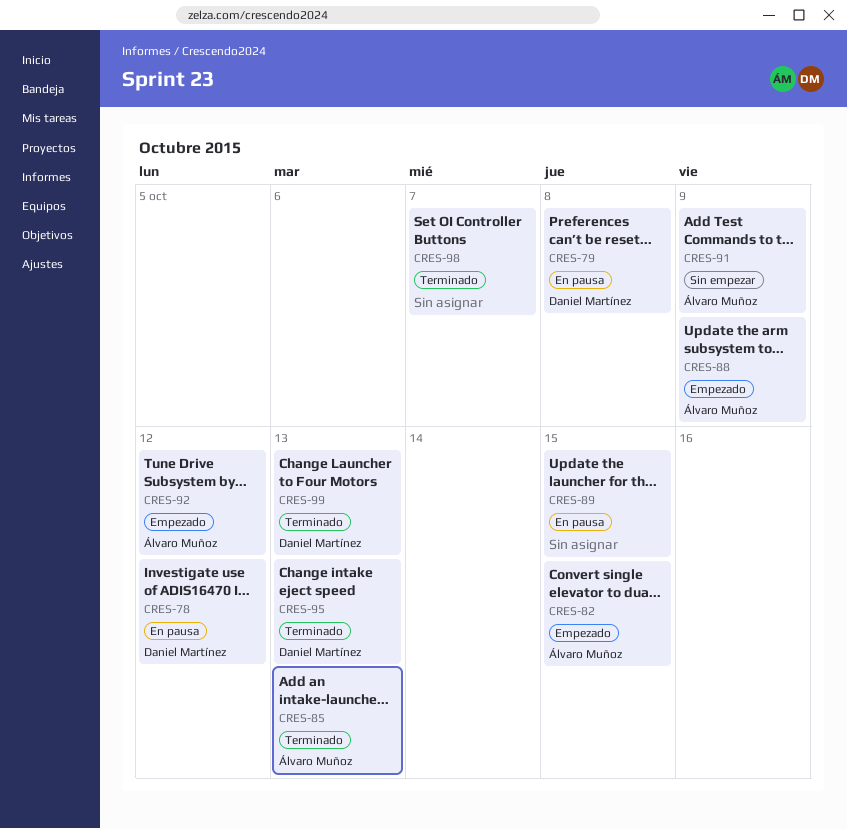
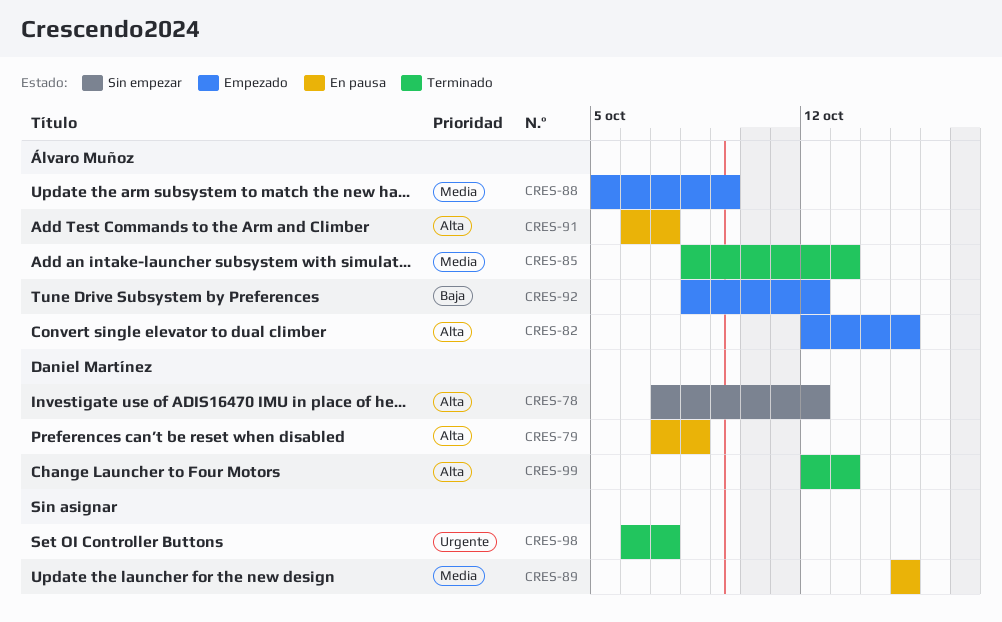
CRES-78, status: En pausa -> Sin empezar
CRES-91, status: Sin empezar -> En pausa
CRES-91, due: Oct 9 -> Oct 7
CRES-95: present -> none

